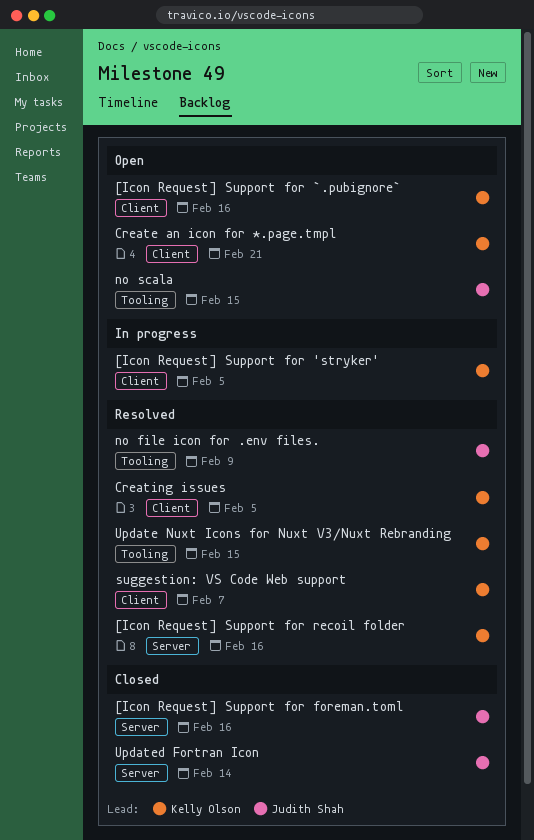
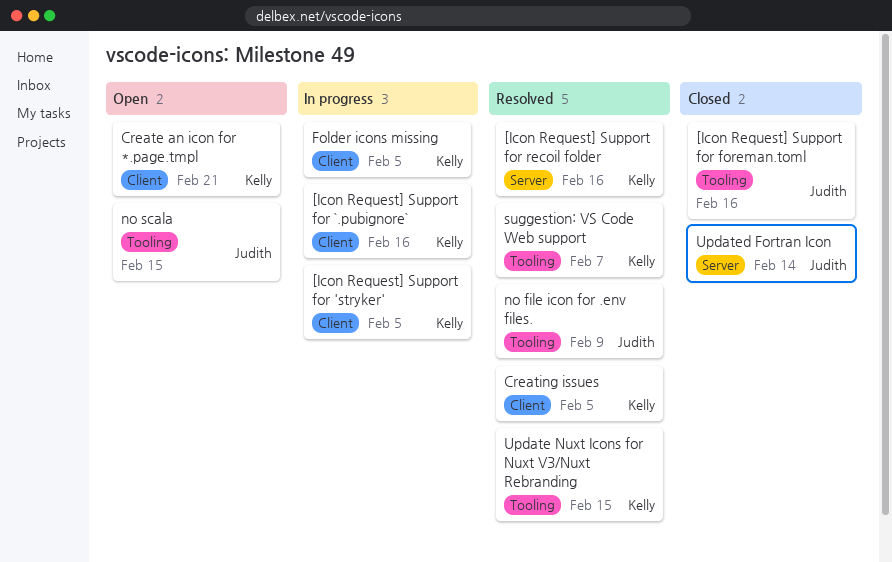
[Icon Request] Support for `.pubignore`, status: Open -> In progress
[Icon Request] Support for foreman.toml, label: Server -> Tooling
Folder icons missing: none -> present
suggestion: VS Code Web support, label: Client -> Tooling

